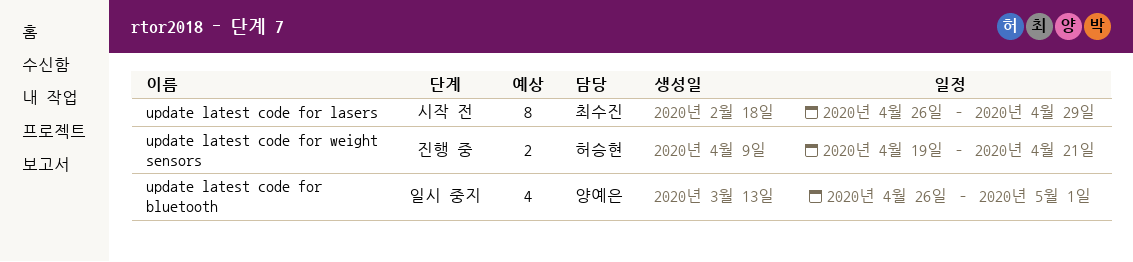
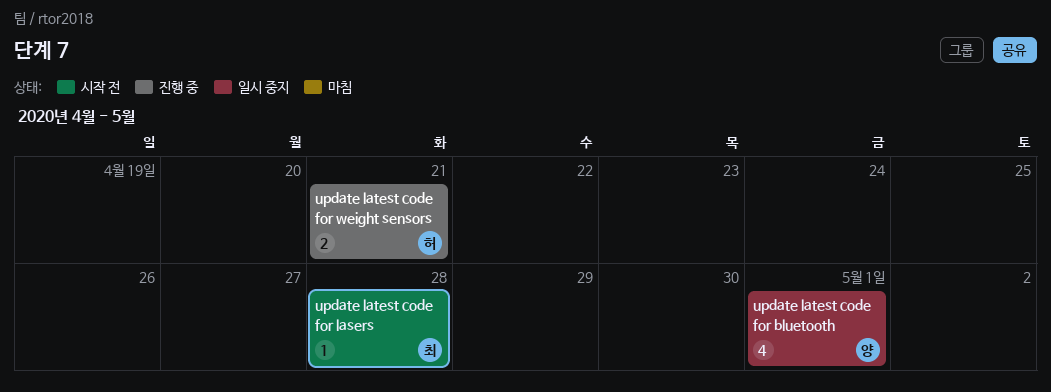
update latest code for lasers, estimate: 8 -> 1
update latest code for lasers, due: Apr 29 -> Apr 28

